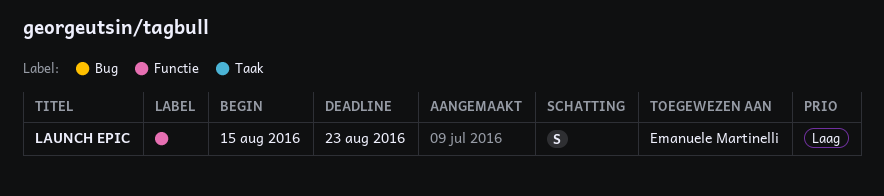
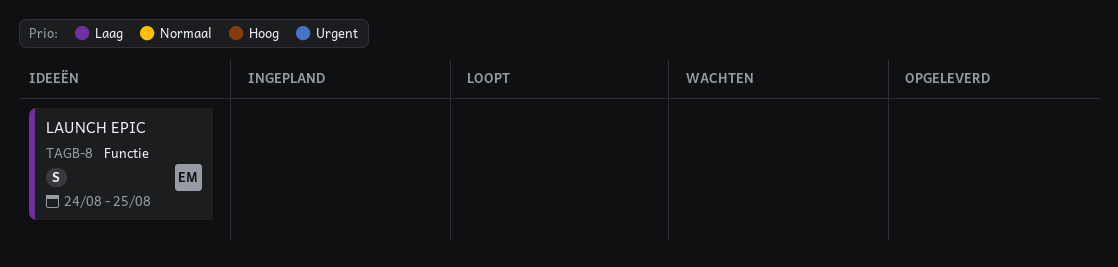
LAUNCH EPIC, start: Aug 15 -> Aug 24
LAUNCH EPIC, due: Aug 23 -> Aug 25

